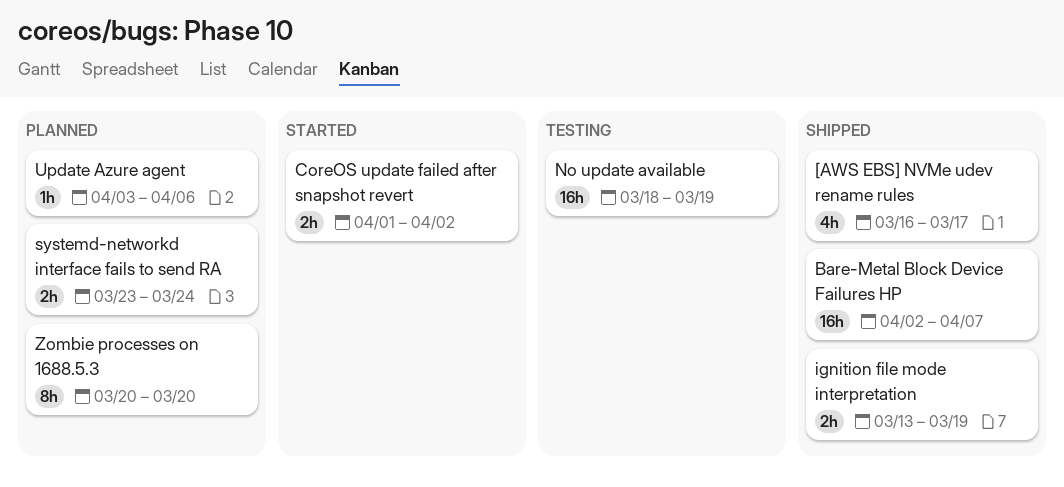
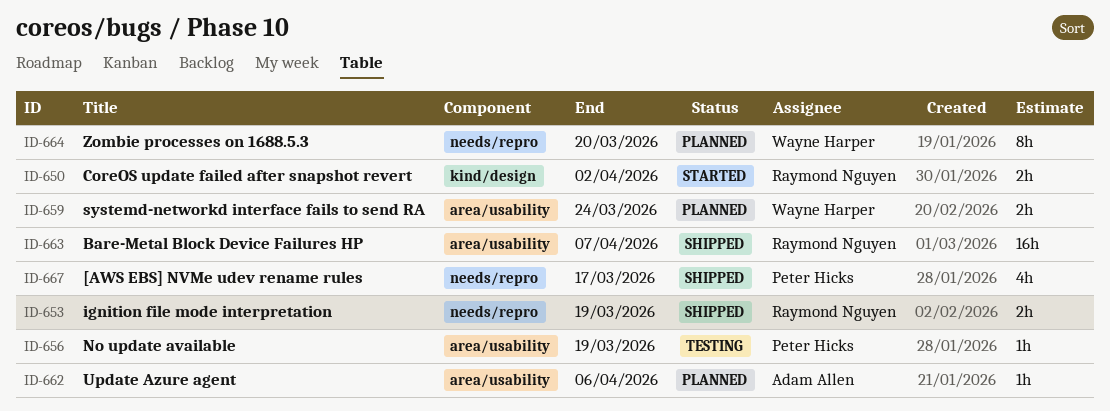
No update available, estimate: 16h -> 1h

